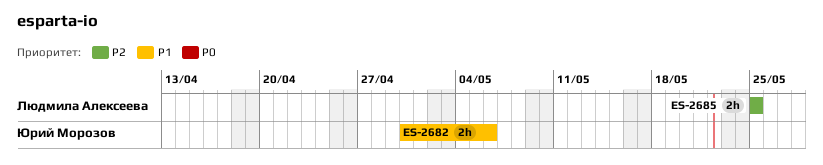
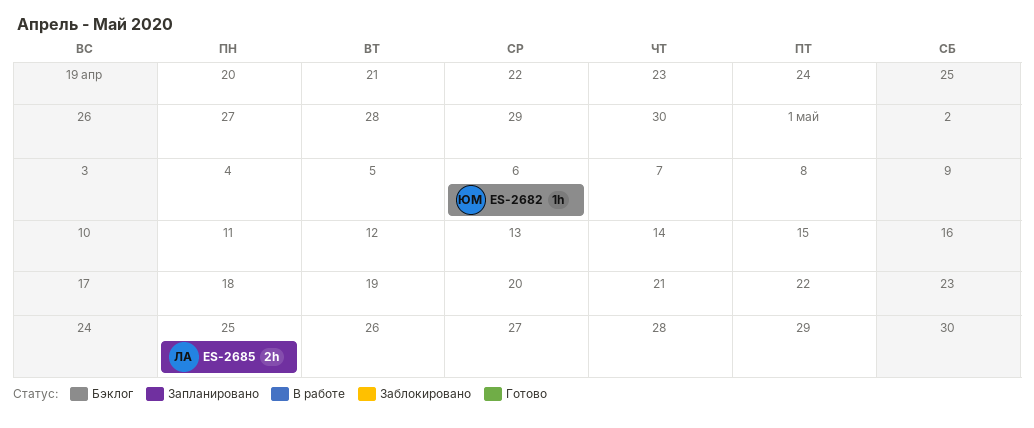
ES-2682, estimate: 2h -> 1h
ES-2682, start: Apr 30 -> May 6

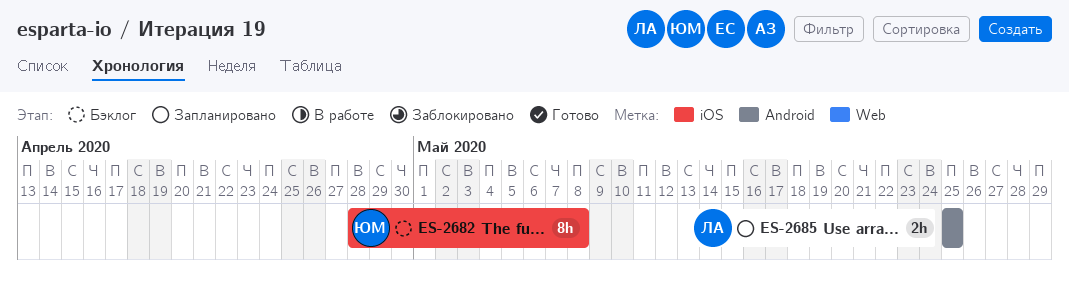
ES-2682, estimate: 1h -> 8h
ES-2682, start: May 6 -> Apr 28
ES-2682, due: May 6 -> May 8

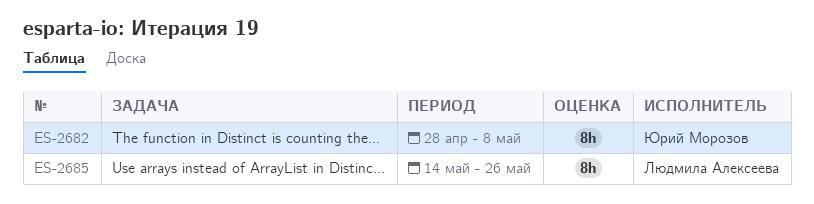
ES-2685, estimate: 2h -> 8h
ES-2685, start: May 25 -> May 14
ES-2685, due: May 25 -> May 26

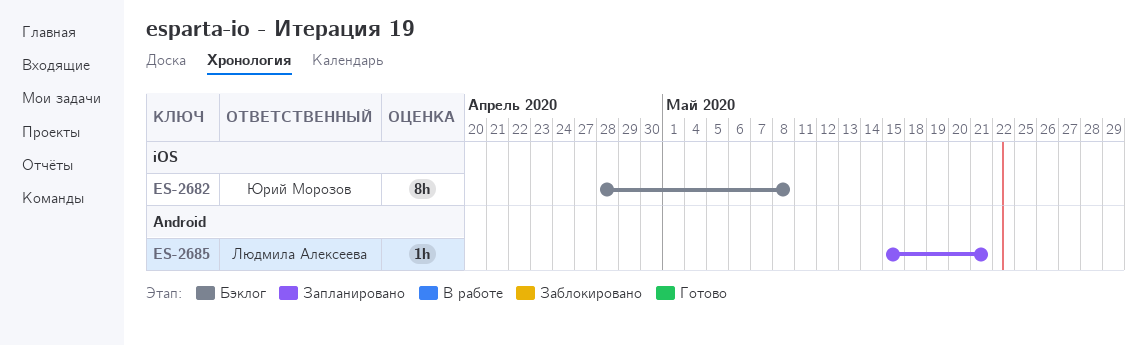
ES-2685, estimate: 8h -> 1h
ES-2685, start: May 14 -> May 15
ES-2685, due: May 26 -> May 21

